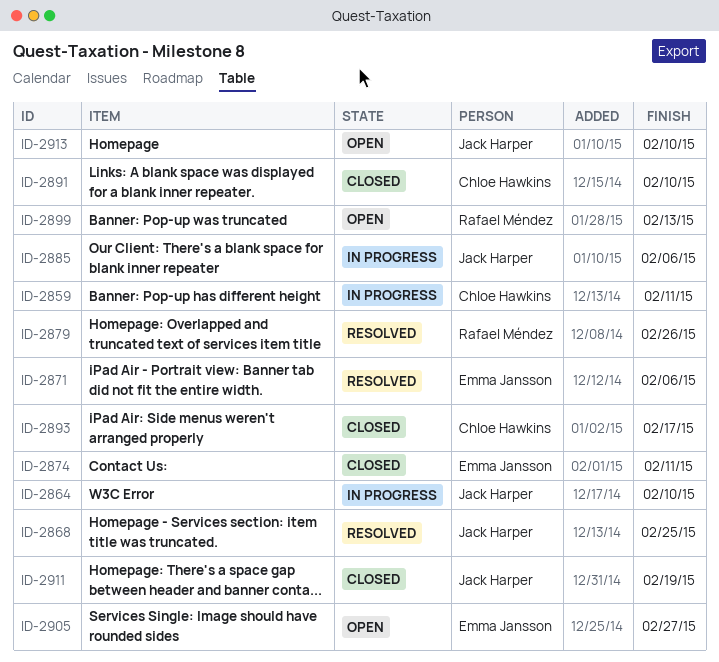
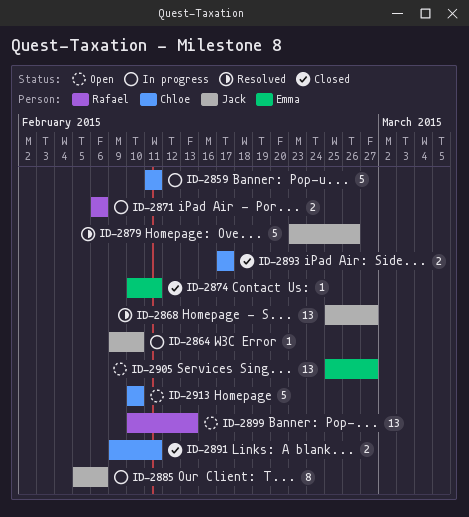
ID-2868, due: Feb 25 -> Feb 27
ID-2871, status: Resolved -> In progress
ID-2871, owner: Emma Jansson -> Rafael Méndez
ID-2879, owner: Rafael Méndez -> Jack Harper
ID-2891, due: Feb 10 -> Feb 11
ID-2911: present -> none
ID-2913, owner: Jack Harper -> Chloe Hawkins

